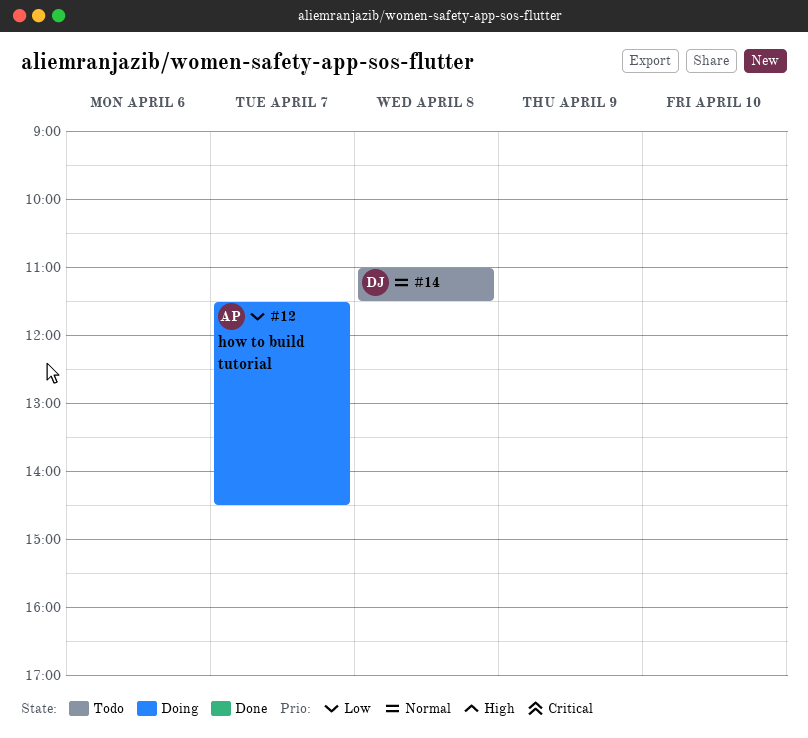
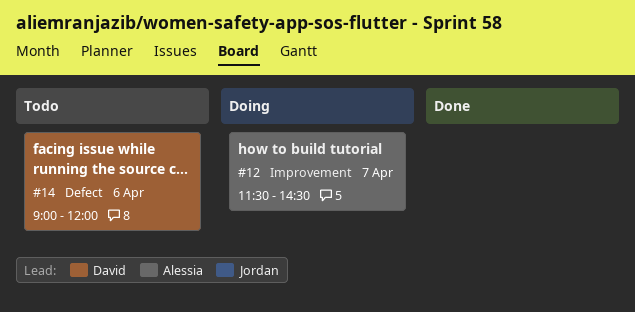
#14, day: Apr 8 -> Apr 6
#14, begins: 11:00 -> 09:00
#14, ends: 11:30 -> 12:00

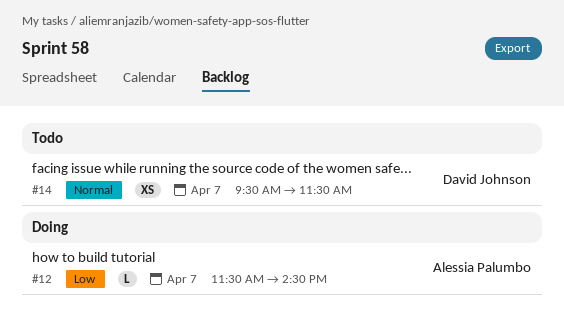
#14, day: Apr 6 -> Apr 7
#14, begins: 09:00 -> 09:30
#14, ends: 12:00 -> 11:30

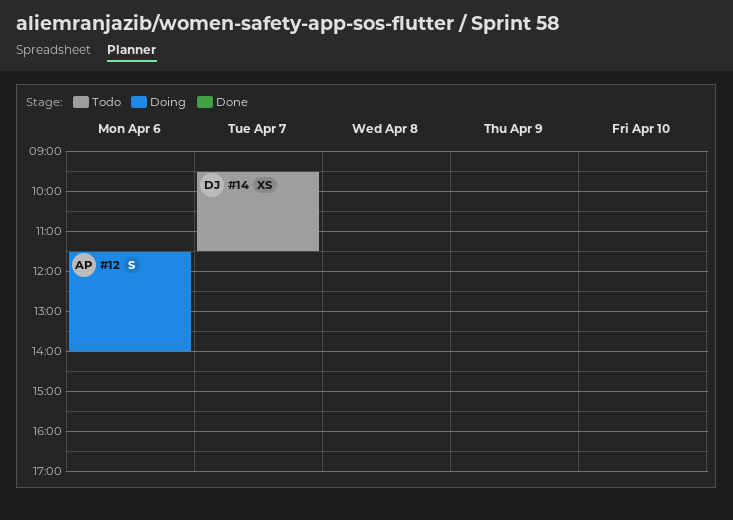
#12, estimate: L -> S
#12, day: Apr 7 -> Apr 6
#12, ends: 14:30 -> 14:00

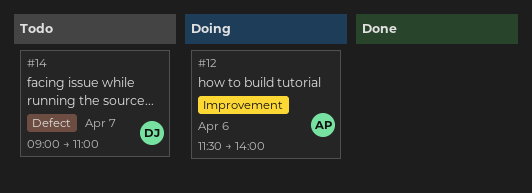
#14, begins: 09:30 -> 09:00
#14, ends: 11:30 -> 11:00

